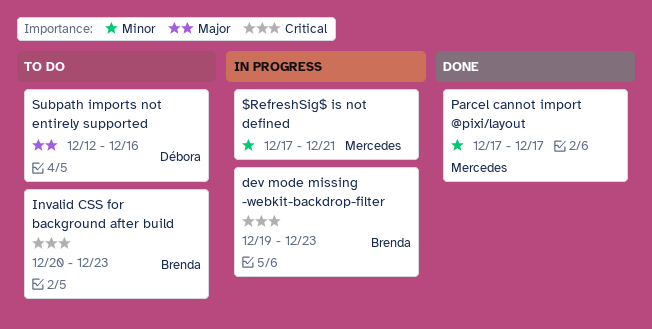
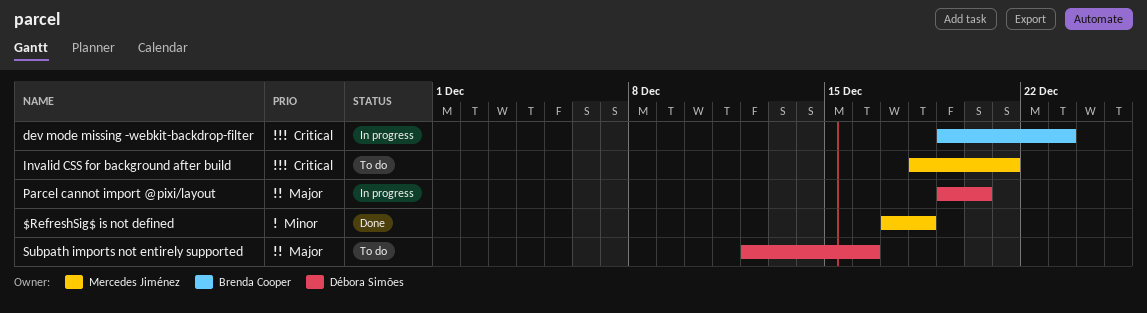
$RefreshSig$ is not defined, status: In progress -> Done
$RefreshSig$ is not defined, due: Dec 21 -> Dec 18
Invalid CSS for background after build, owner: Brenda Cooper -> Mercedes Jiménez
Invalid CSS for background after build, start: Dec 20 -> Dec 18
Invalid CSS for background after build, due: Dec 23 -> Dec 21
Parcel cannot import @pixi/layout, status: Done -> In progress
Parcel cannot import @pixi/layout, owner: Mercedes Jiménez -> Débora Simões
Parcel cannot import @pixi/layout, priority: Minor -> Major
Parcel cannot import @pixi/layout, start: Dec 17 -> Dec 19
Parcel cannot import @pixi/layout, due: Dec 17 -> Dec 20

